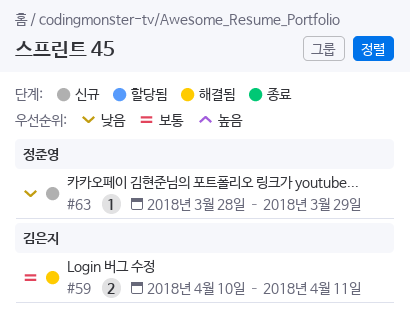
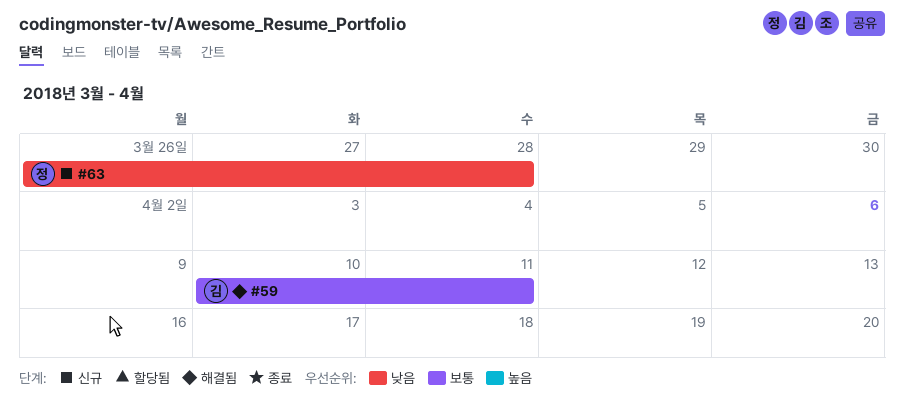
#63, start: Mar 28 -> Mar 26
#63, due: Mar 29 -> Mar 28

